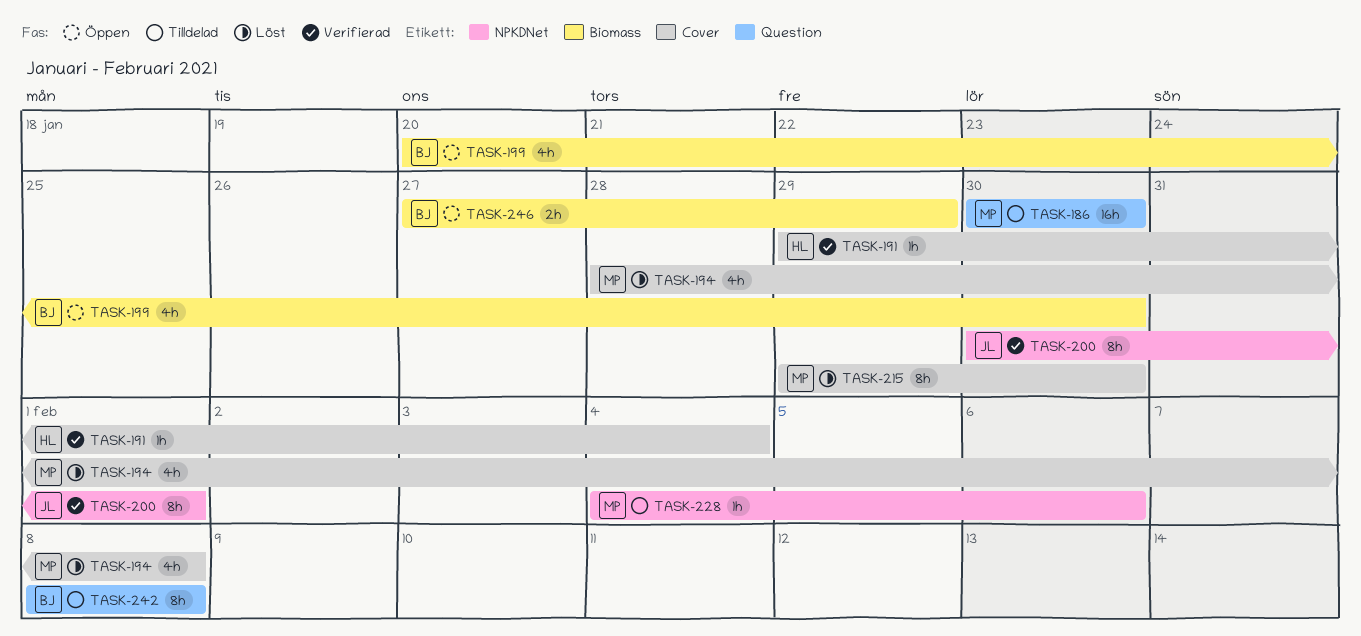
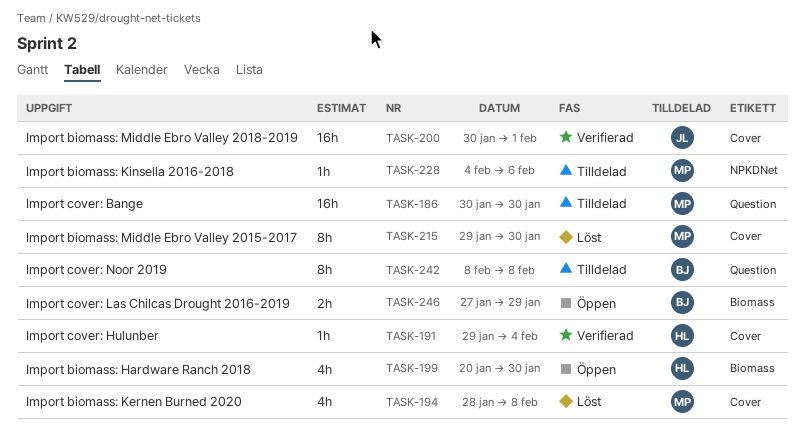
TASK-199, owner: BJ -> HL
TASK-200, label: NPKDNet -> Cover
TASK-200, estimate: 8h -> 16h

